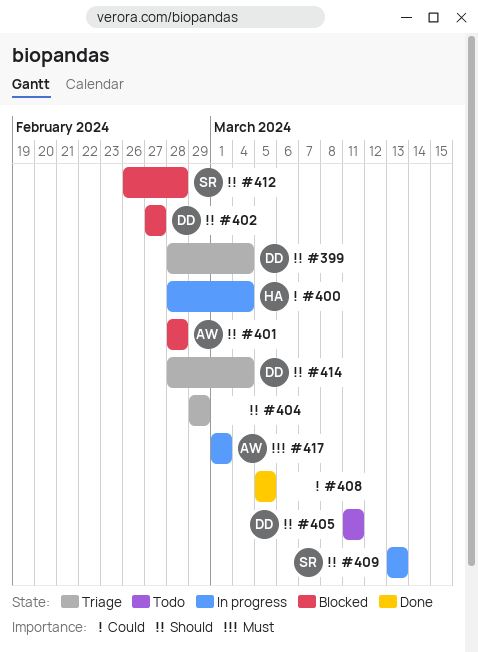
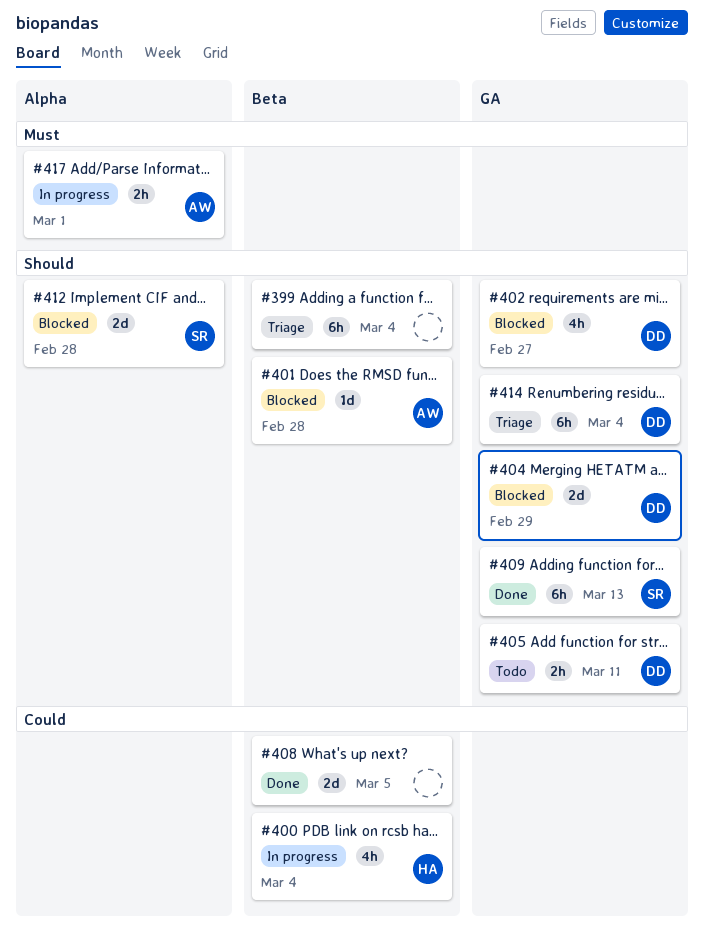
#399, owner: DD -> none
#404, status: Triage -> Blocked
#404, owner: none -> DD
#409, status: In progress -> Done

